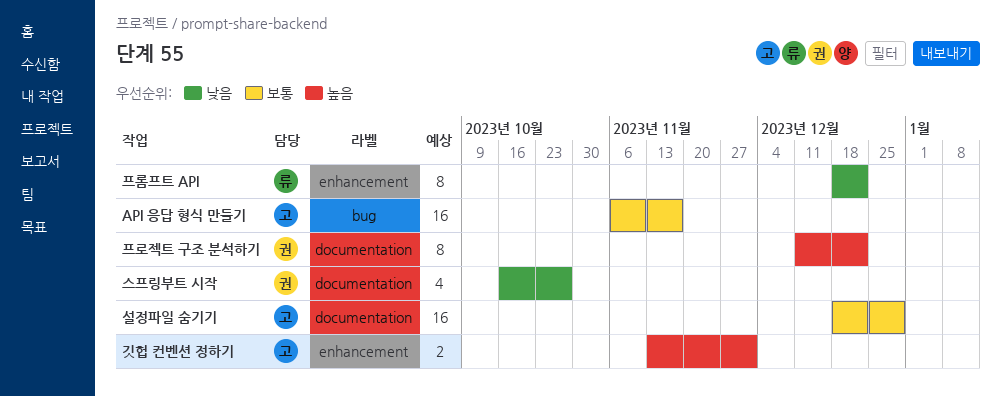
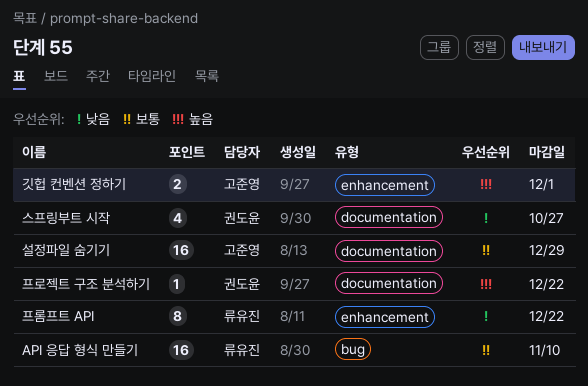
API 응답 형식 만들기, owner: 고준영 -> 류유진
API 응답 형식 만들기, due: Nov 17 -> Nov 10
프로젝트 구조 분석하기, estimate: 8 -> 1

